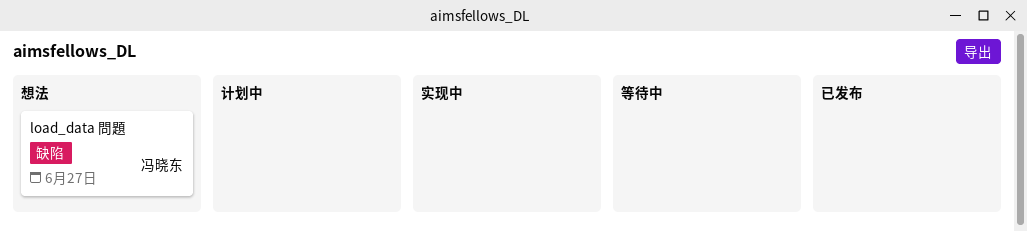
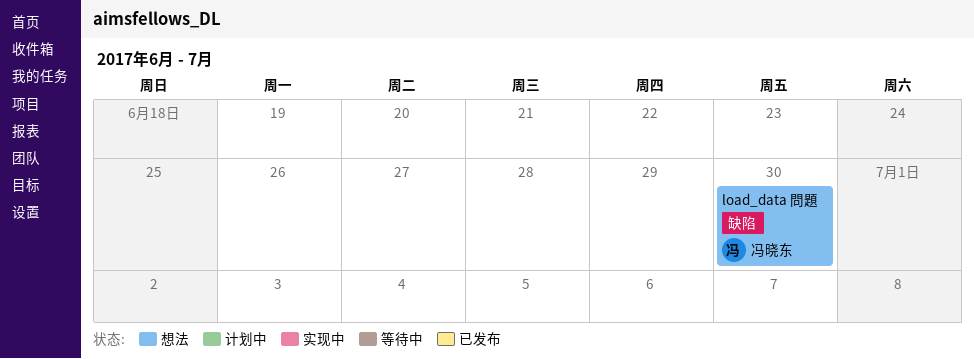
load_data 問題, due: Jun 27 -> Jun 30

